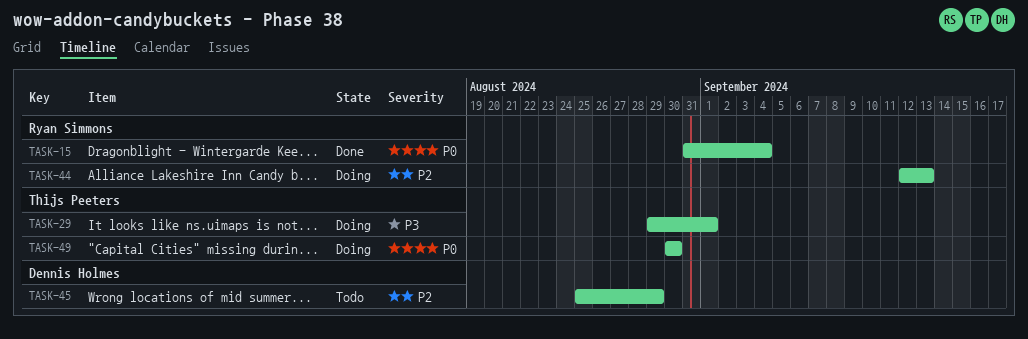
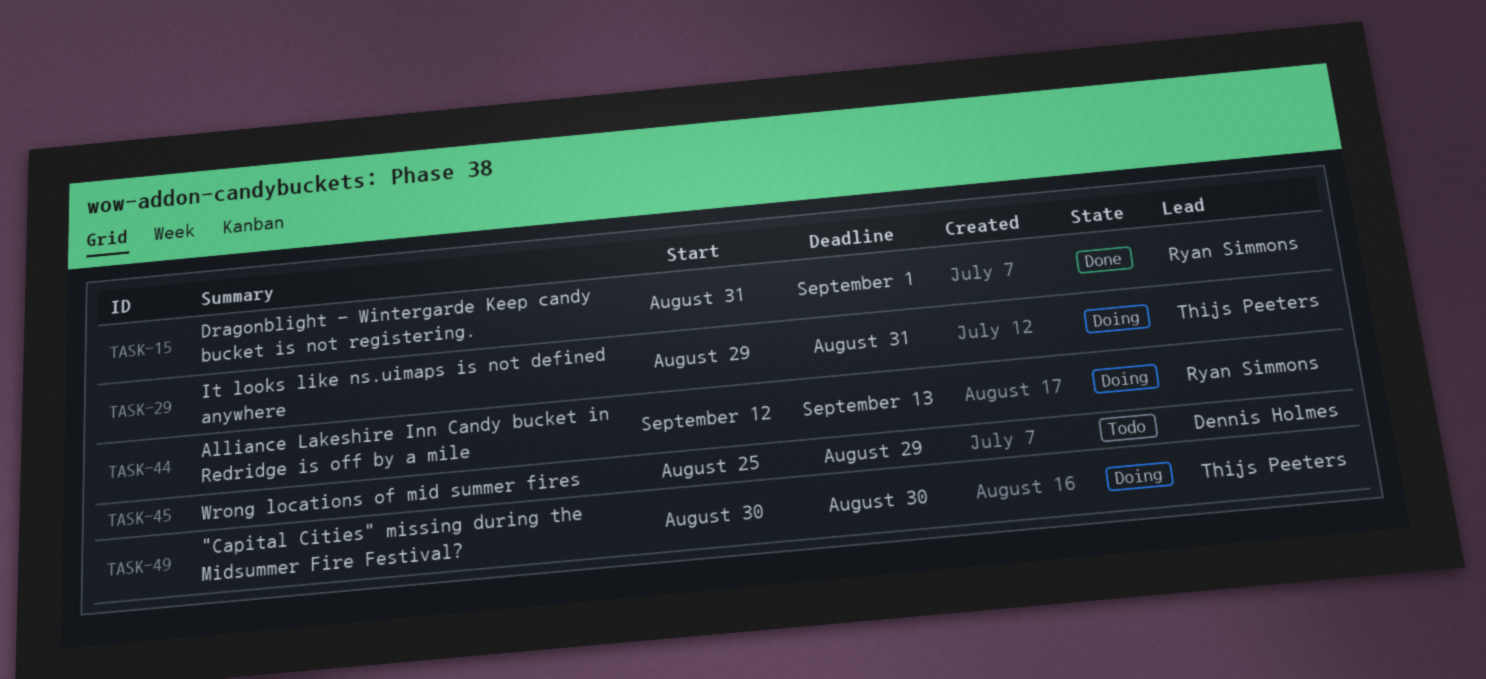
TASK-15, due: Sep 4 -> Sep 1
TASK-29, due: Sep 1 -> Aug 31

